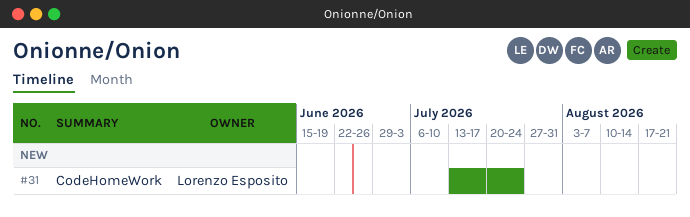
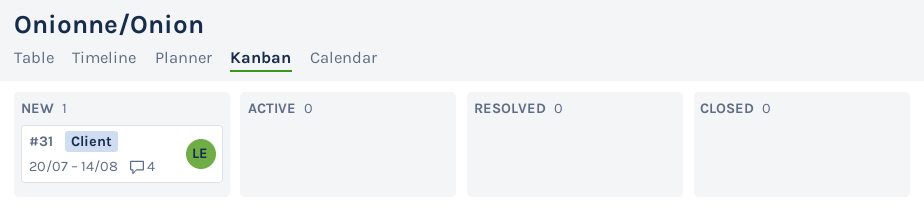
#31, start: Jul 13 -> Jul 20
#31, due: Jul 24 -> Aug 14

